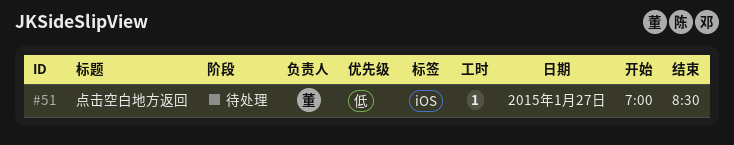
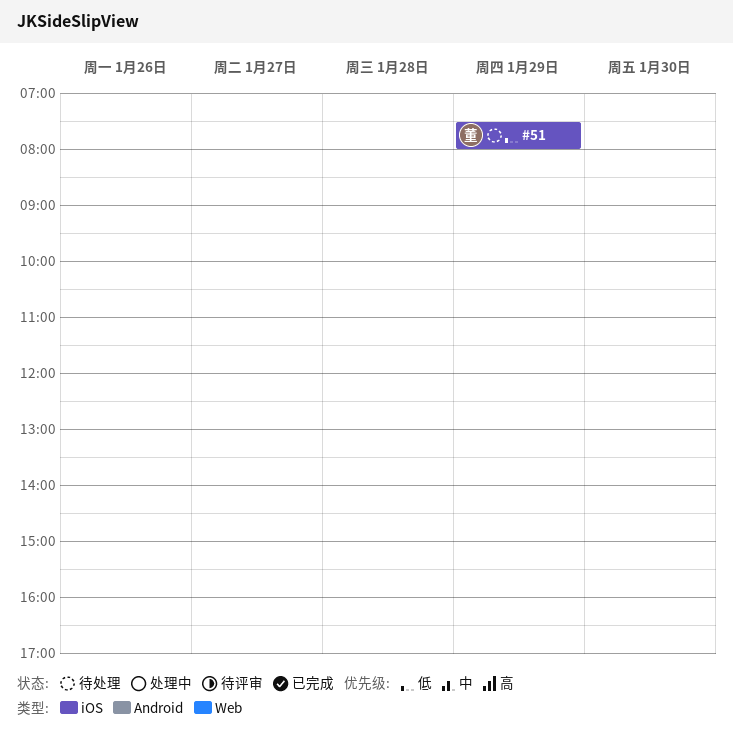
#51, day: Jan 27 -> Jan 29
#51, begins: 07:00 -> 07:30
#51, ends: 08:30 -> 08:00

